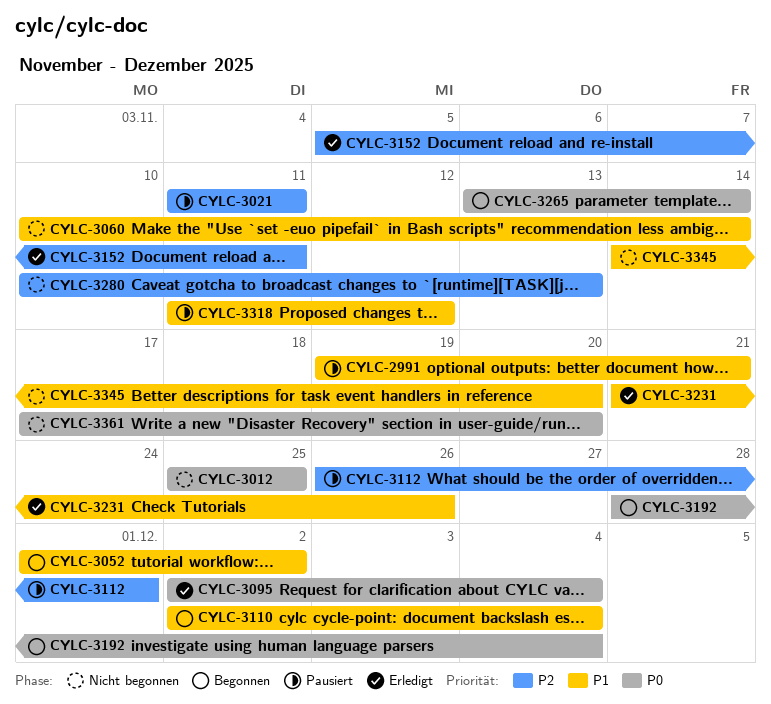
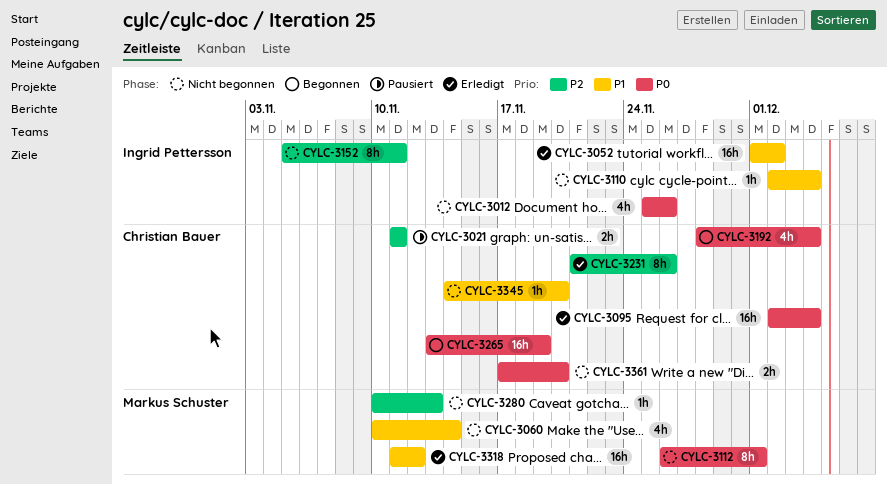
CYLC-2991: present -> none
CYLC-3012, due: Nov 25 -> Nov 26
CYLC-3052, status: Begonnen -> Erledigt
CYLC-3110, status: Begonnen -> Nicht begonnen
CYLC-3112, status: Pausiert -> Nicht begonnen
CYLC-3112, priority: P2 -> P0
CYLC-3152, status: Erledigt -> Nicht begonnen
CYLC-3231, priority: P1 -> P2
CYLC-3265, due: Nov 14 -> Nov 19
CYLC-3318, status: Pausiert -> Erledigt

